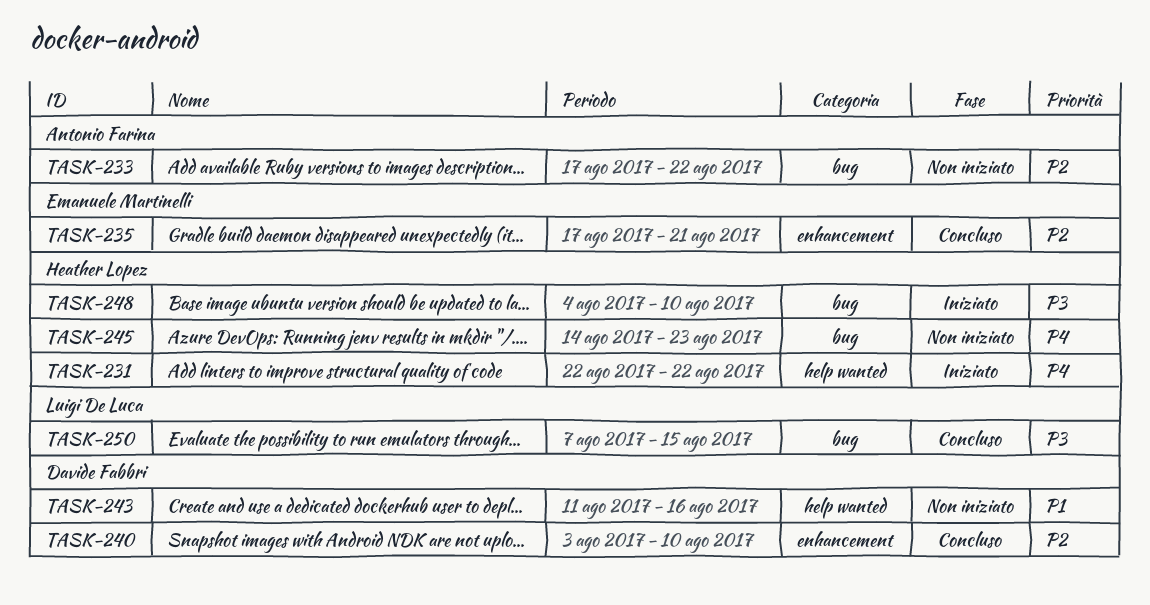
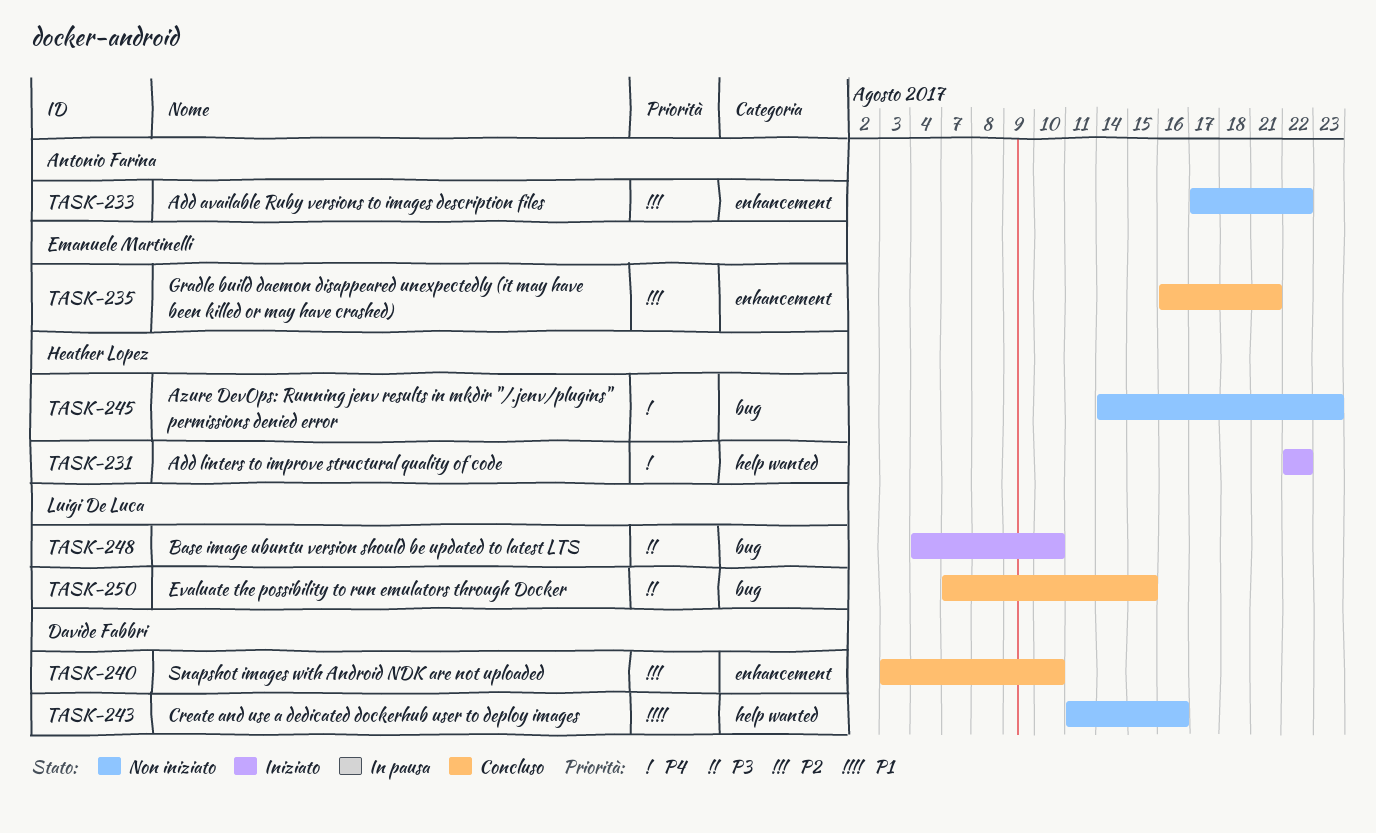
TASK-233, label: bug -> enhancement
TASK-235, start: Aug 17 -> Aug 16
TASK-248, owner: Heather Lopez -> Luigi De Luca

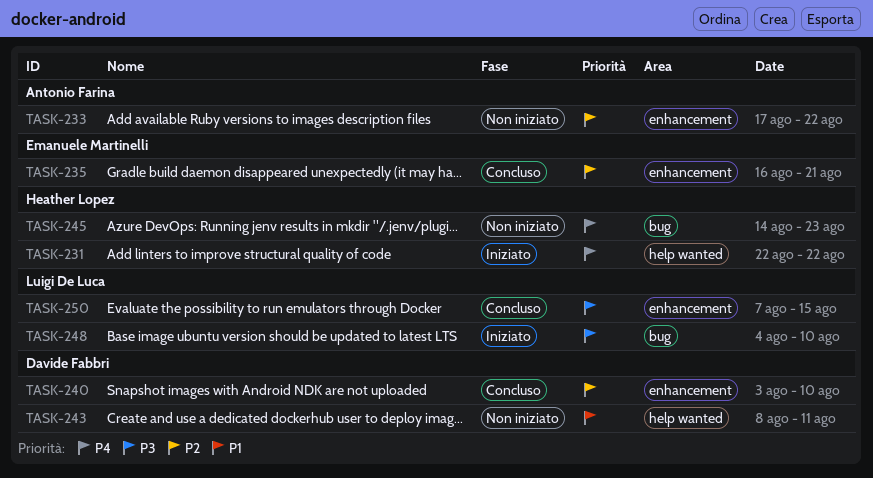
TASK-243, start: Aug 11 -> Aug 8
TASK-243, due: Aug 16 -> Aug 11
TASK-250, label: bug -> enhancement

